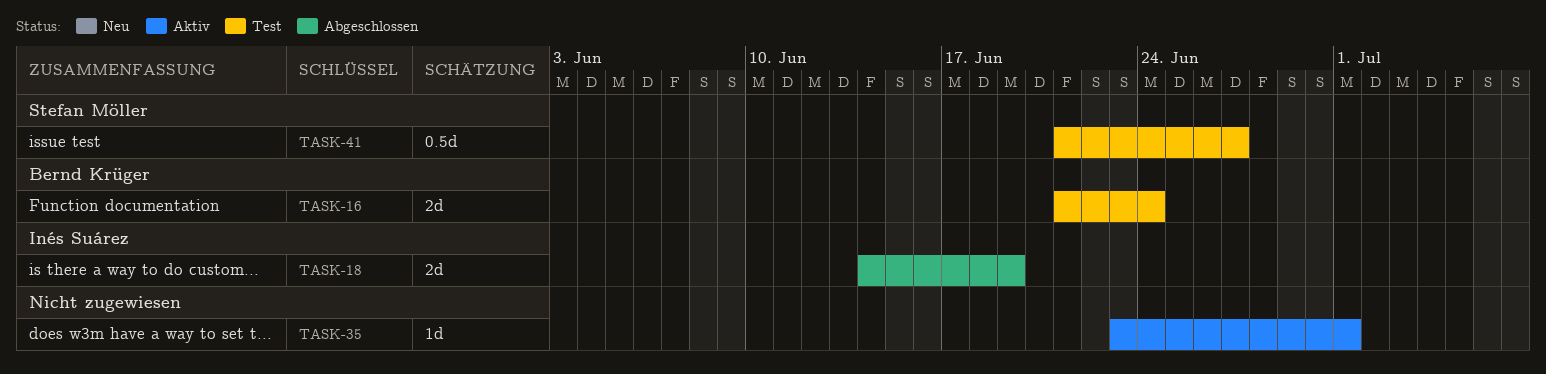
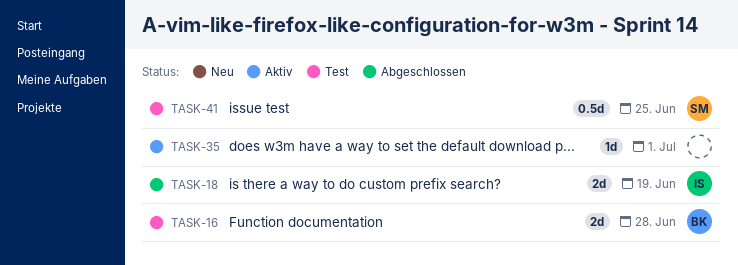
TASK-16, due: Jun 24 -> Jun 28
TASK-41, due: Jun 27 -> Jun 25

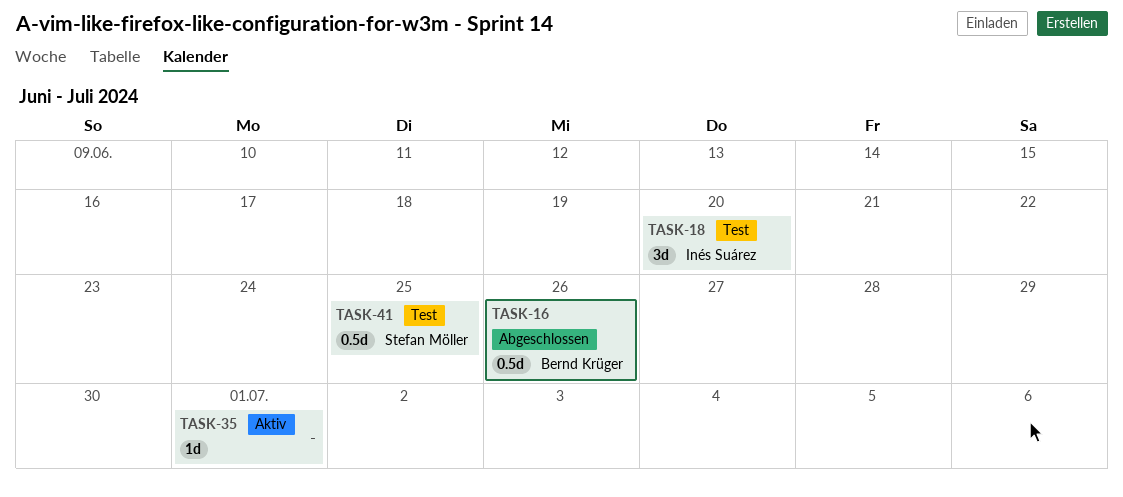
TASK-16, status: Test -> Abgeschlossen
TASK-16, estimate: 2d -> 0.5d
TASK-16, due: Jun 28 -> Jun 26
TASK-18, status: Abgeschlossen -> Test
TASK-18, estimate: 2d -> 3d
TASK-18, due: Jun 19 -> Jun 20

